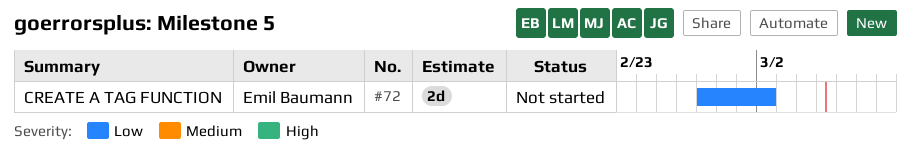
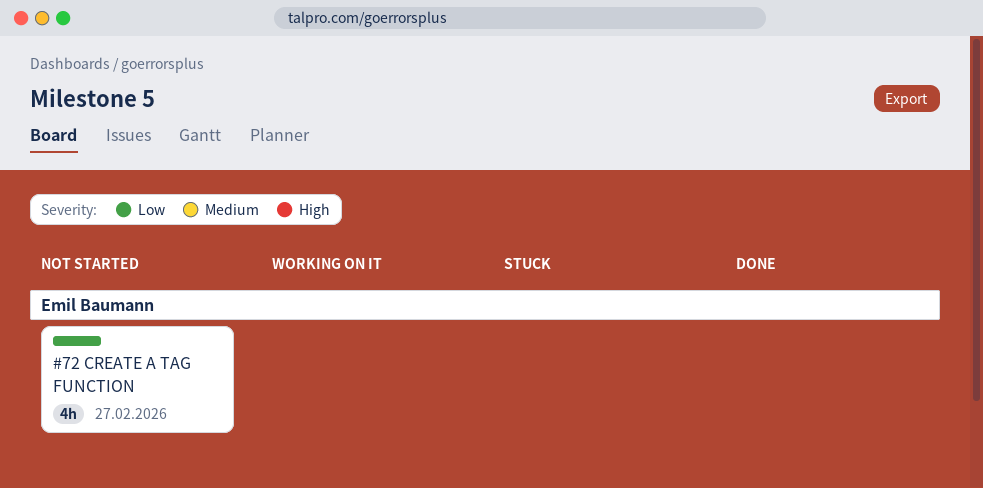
#72, estimate: 2d -> 4h
#72, due: Mar 2 -> Feb 27

